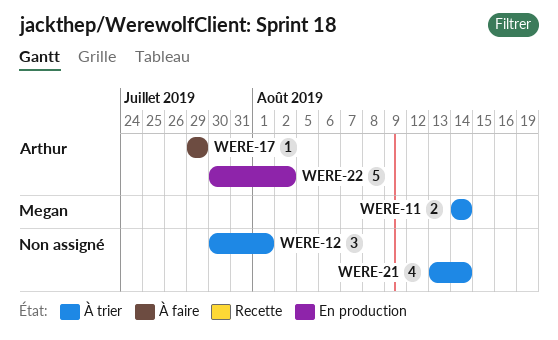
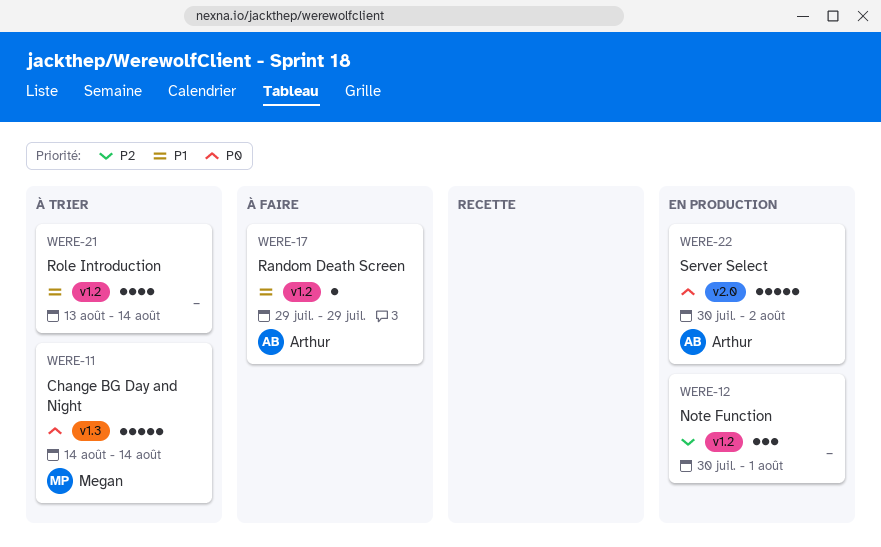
WERE-11, estimate: 2 -> 5
WERE-12, status: À trier -> En production

